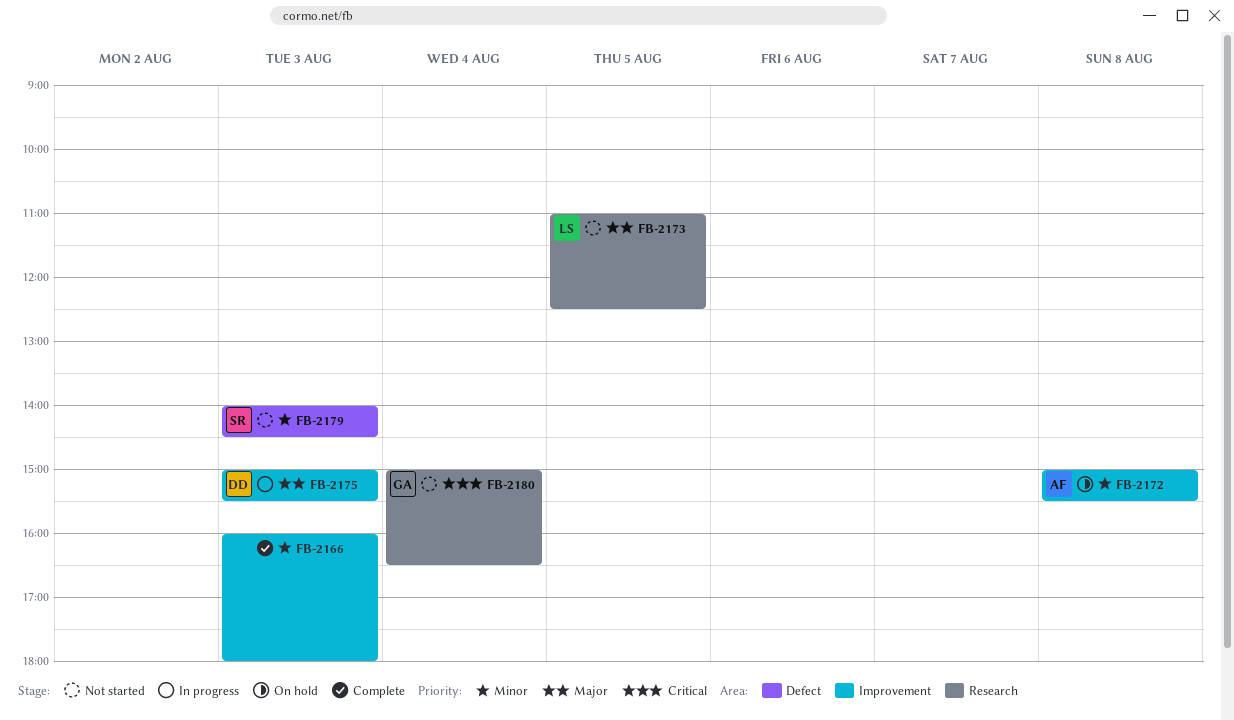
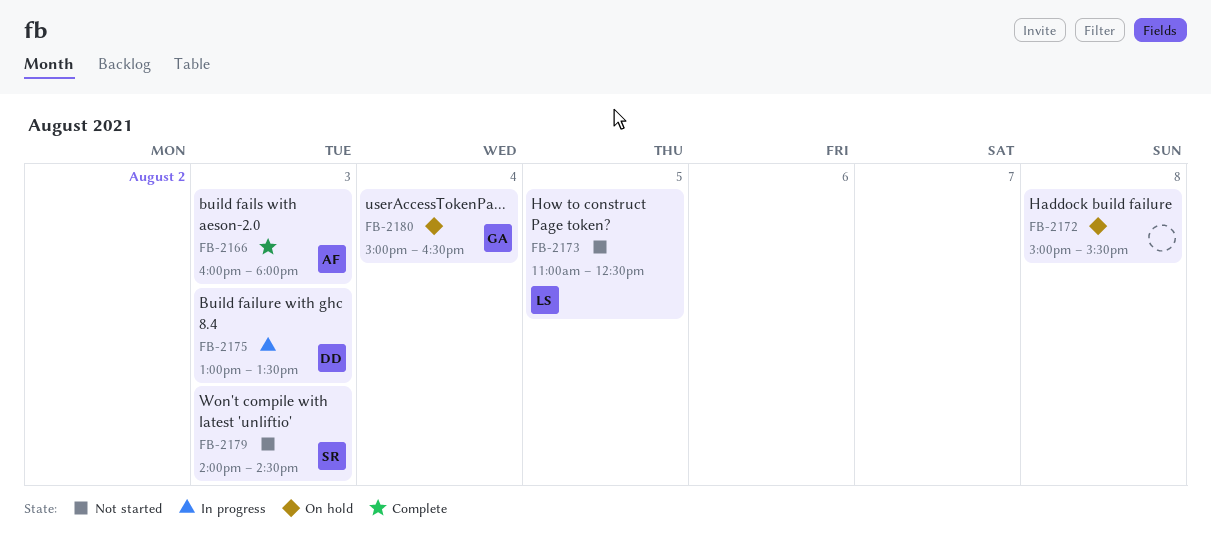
FB-2166, owner: none -> AF
FB-2172, owner: AF -> none
FB-2175, begins: 15:00 -> 13:00
FB-2175, ends: 15:30 -> 13:30
FB-2180, status: Not started -> On hold

